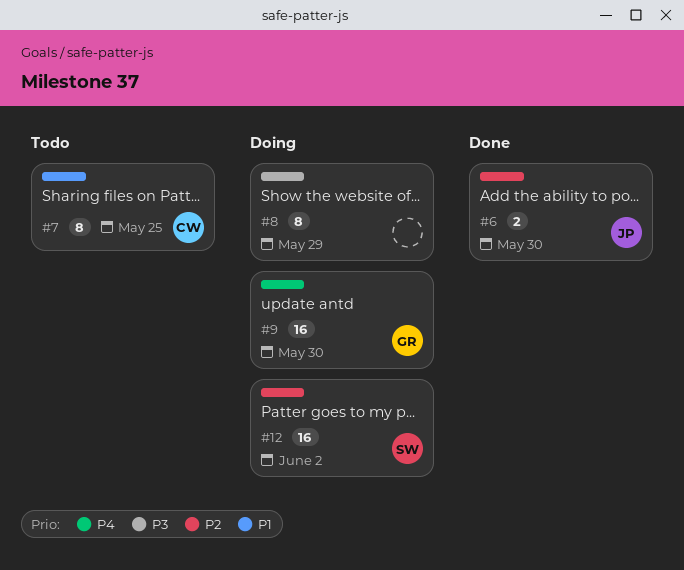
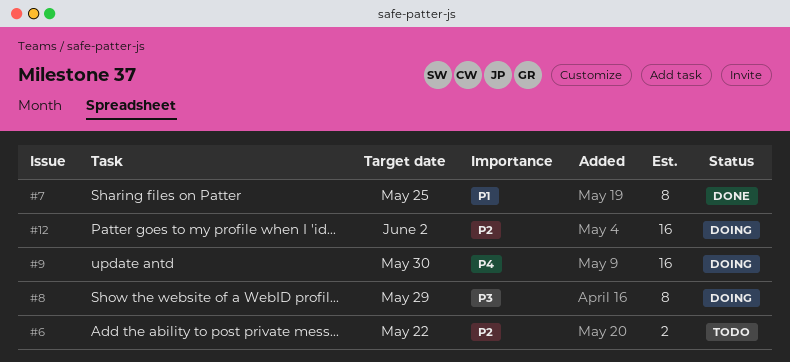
#6, status: Done -> Todo
#6, due: May 30 -> May 22
#7, status: Todo -> Done

